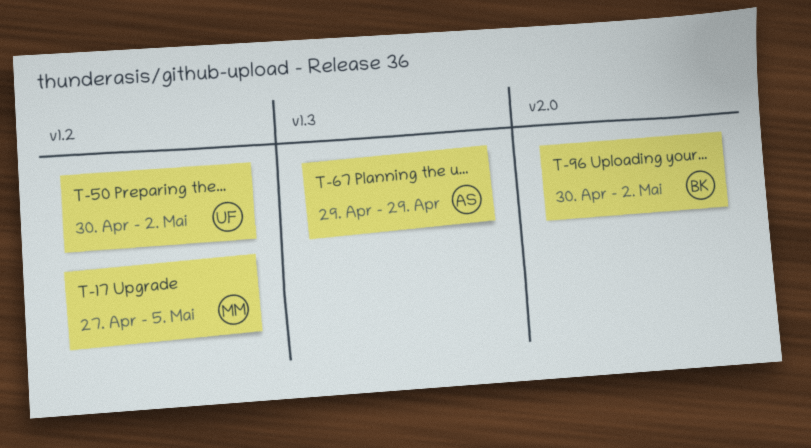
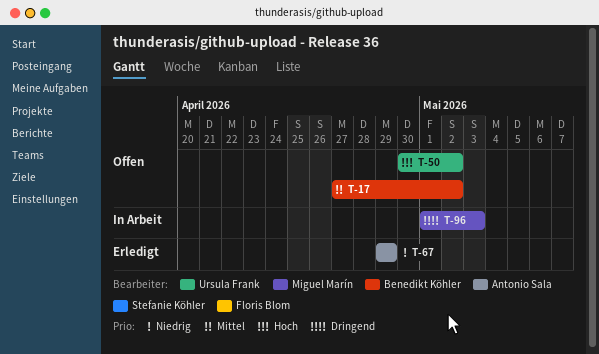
T-17, owner: Miguel Marín -> Benedikt Köhler
T-17, due: May 5 -> May 2
T-96, owner: Benedikt Köhler -> Miguel Marín
T-96, start: Apr 30 -> May 1
T-96, due: May 2 -> May 3

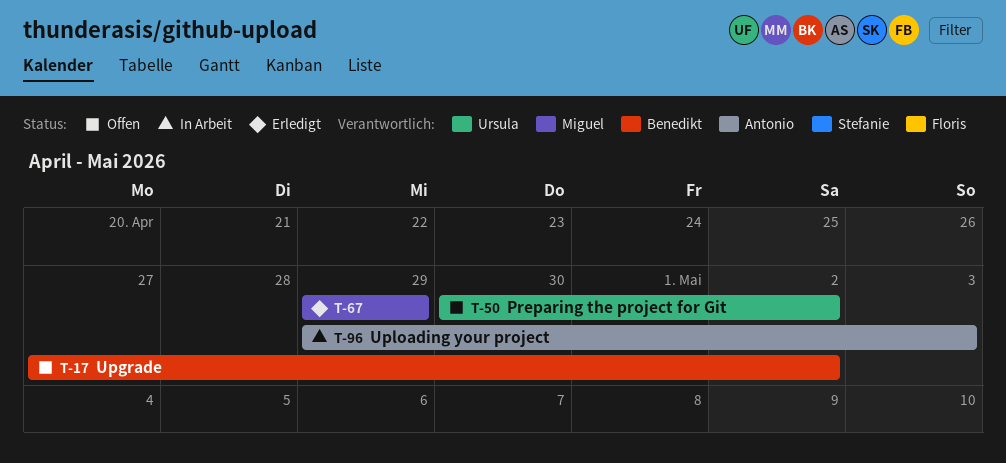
T-67, owner: Antonio Sala -> Miguel Marín
T-96, owner: Miguel Marín -> Antonio Sala
T-96, start: May 1 -> Apr 29

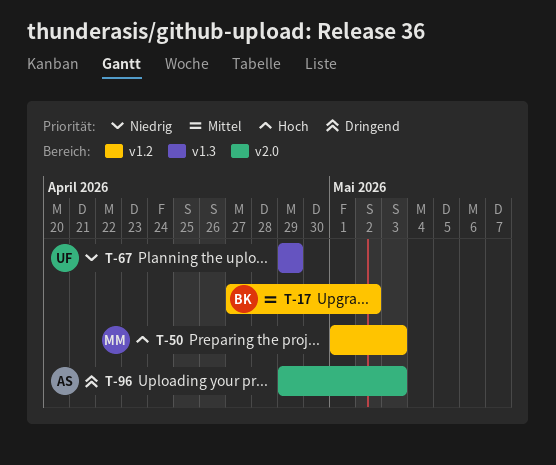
T-50, owner: Ursula -> Miguel
T-50, start: Apr 30 -> May 1
T-50, due: May 2 -> May 3
T-67, owner: Miguel -> Ursula

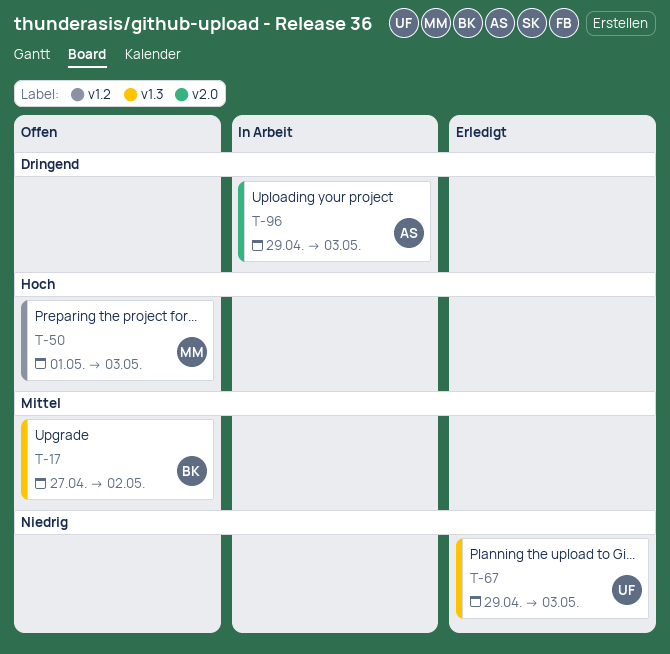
T-17, label: v1.2 -> v1.3
T-67, due: Apr 29 -> May 3

